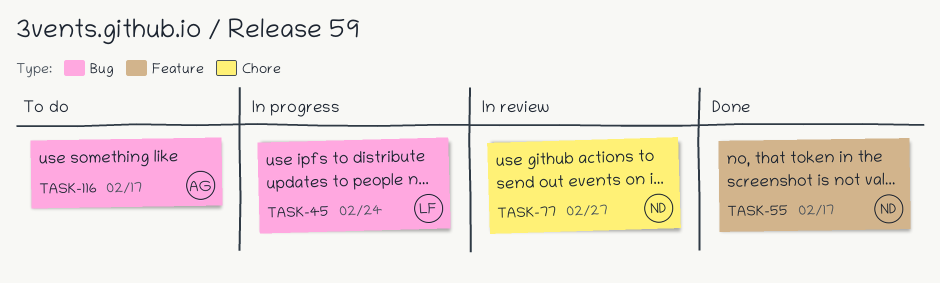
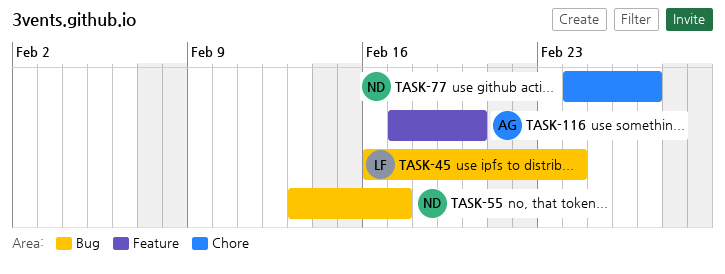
TASK-55, label: Feature -> Bug
TASK-116, label: Bug -> Feature
TASK-116, due: Feb 17 -> Feb 20

